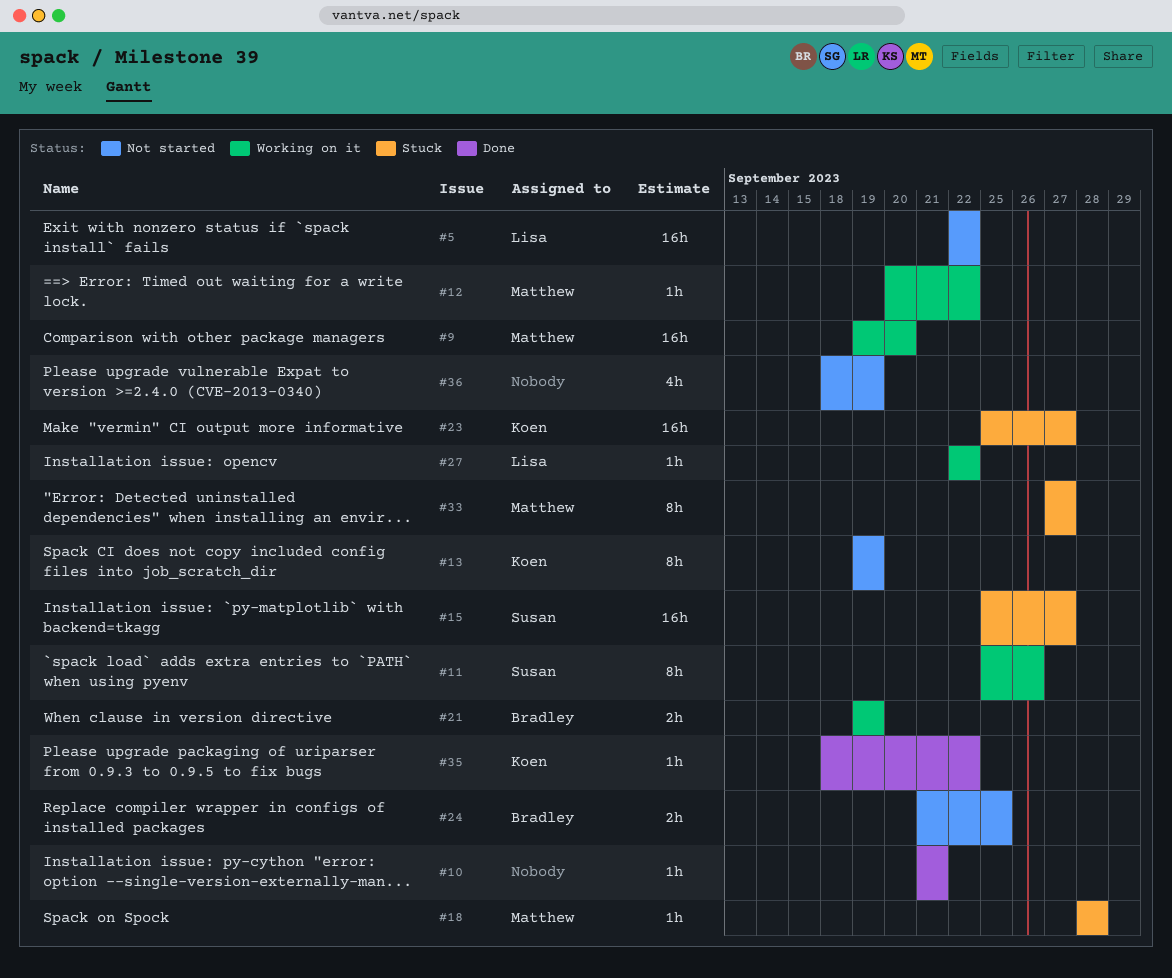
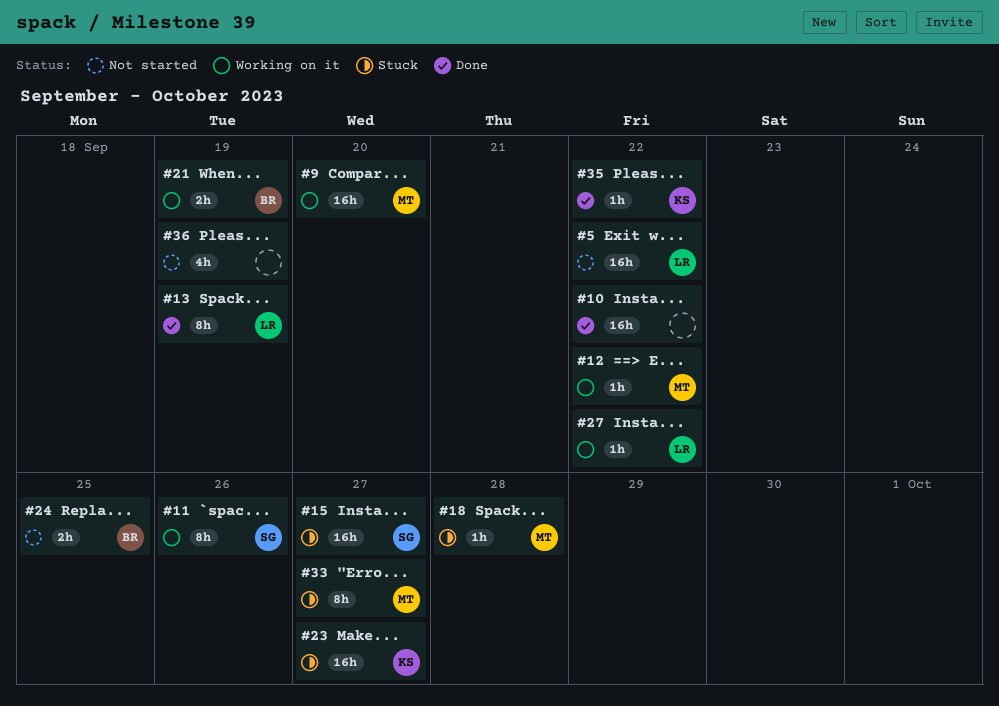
#10, estimate: 1h -> 16h
#10, due: Sep 21 -> Sep 22
#13, status: Not started -> Done
#13, owner: Koen -> Lisa

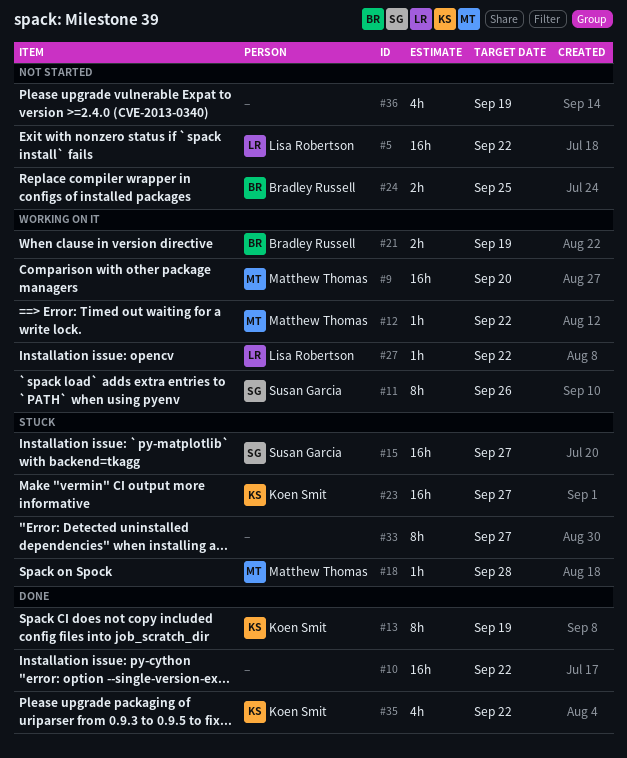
#13, owner: Lisa Robertson -> Koen Smit
#33, owner: Matthew Thomas -> none
#35, estimate: 1h -> 4h

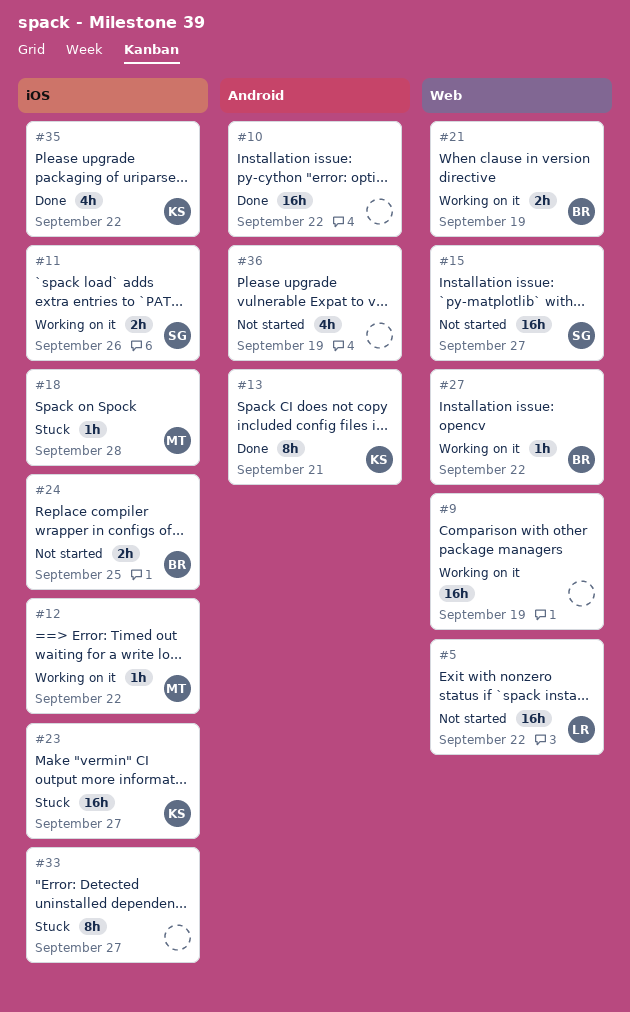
#9, owner: Matthew Thomas -> none
#9, due: Sep 20 -> Sep 19
#11, estimate: 8h -> 2h
#13, due: Sep 19 -> Sep 21
#15, status: Stuck -> Not started
#27, owner: Lisa Robertson -> Bradley Russell

